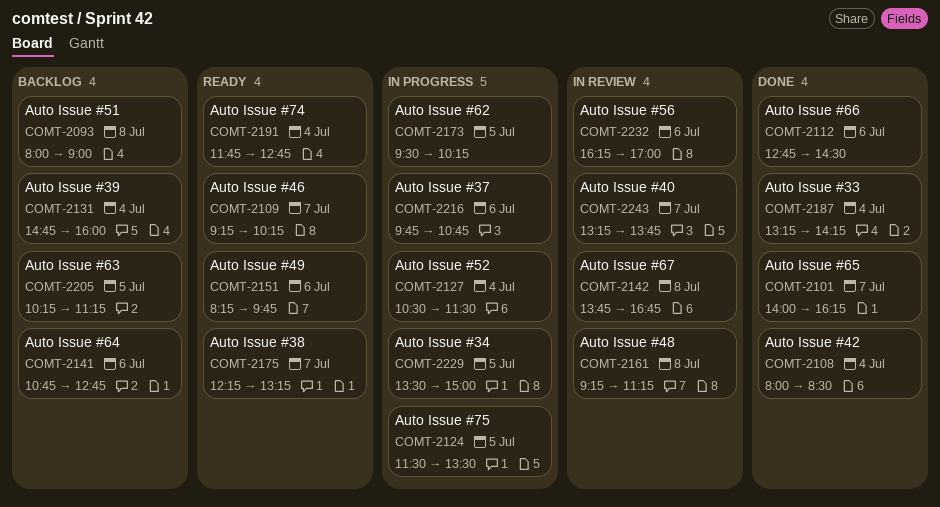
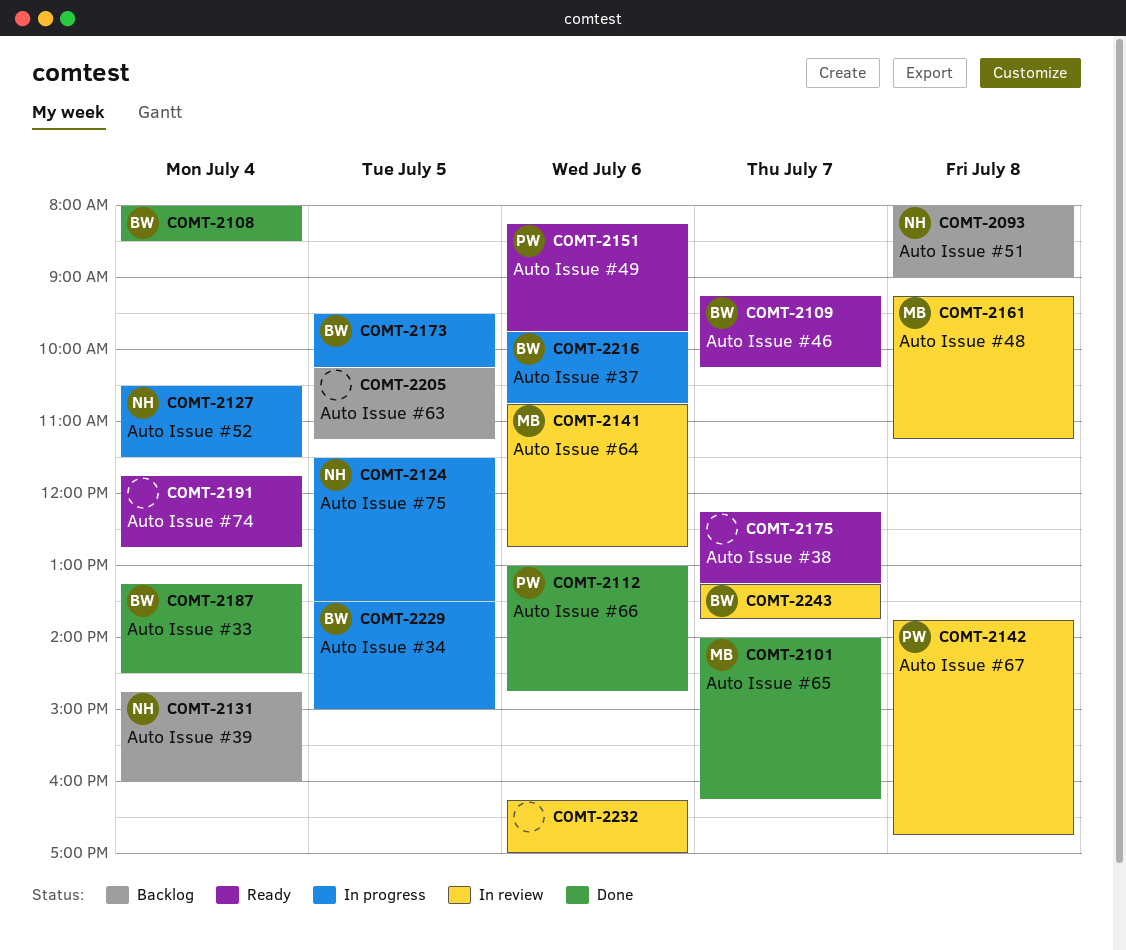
COMT-2112, begins: 12:45 -> 13:00
COMT-2112, ends: 14:30 -> 14:45
COMT-2141, status: Backlog -> In review
COMT-2187, ends: 14:15 -> 14:30

